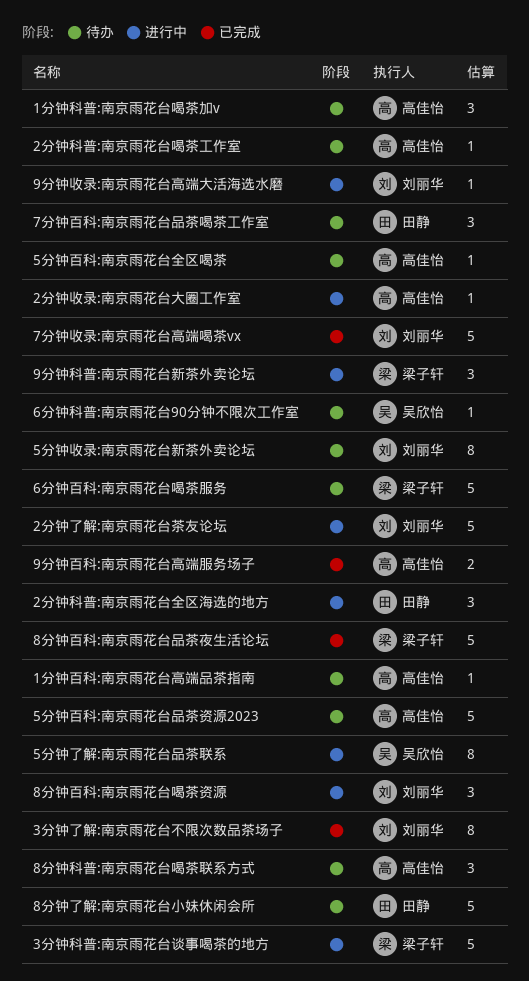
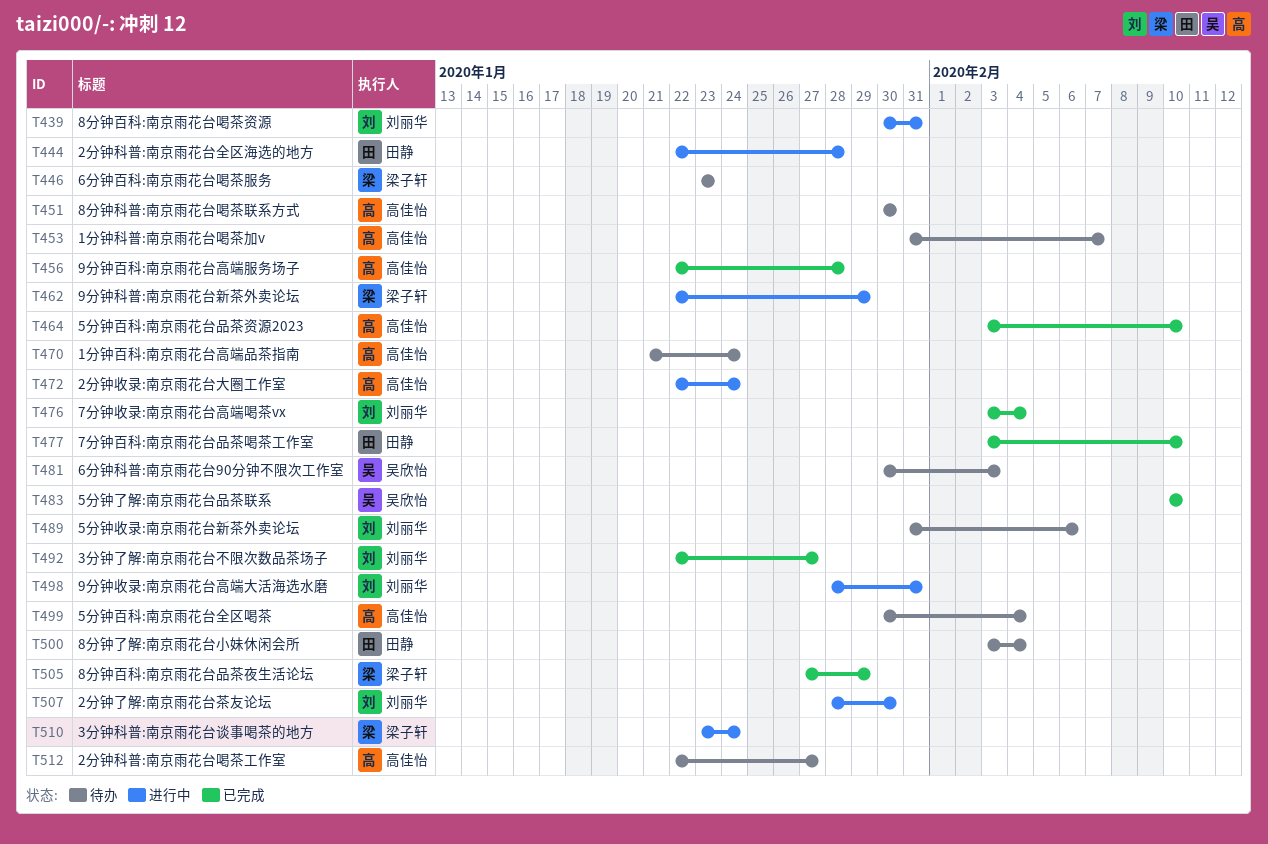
5分钟了解:南京雨花台品茶联系, status: 进行中 -> 已完成
5分钟百科:南京雨花台品茶资源2023, status: 待办 -> 已完成
7分钟百科:南京雨花台品茶喝茶工作室, status: 待办 -> 已完成

